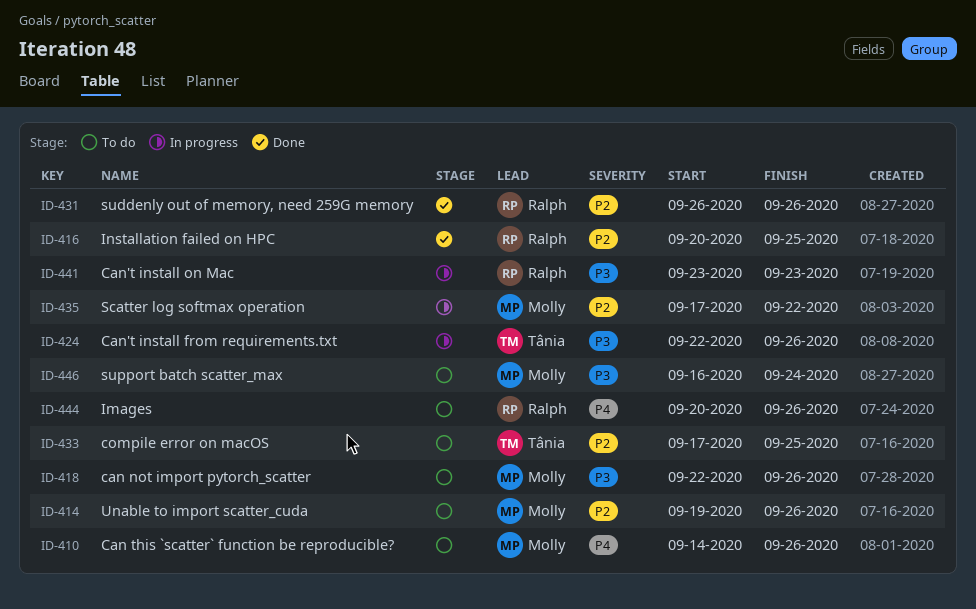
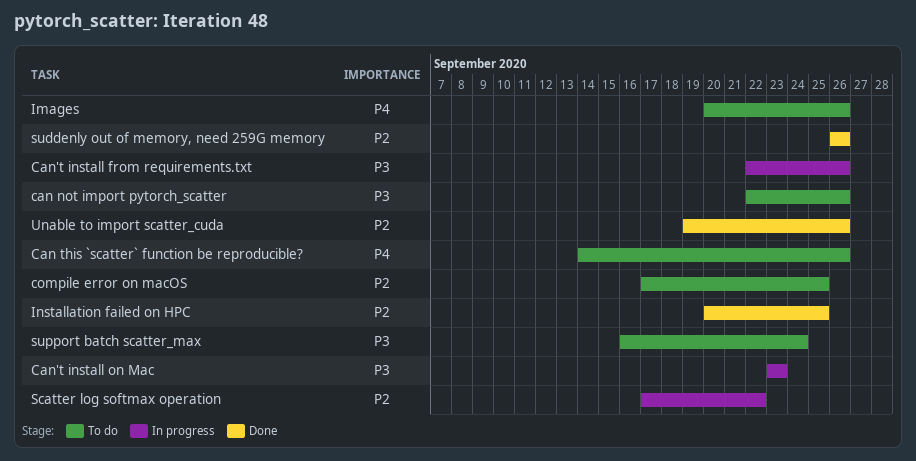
Unable to import scatter_cuda, status: To do -> Done

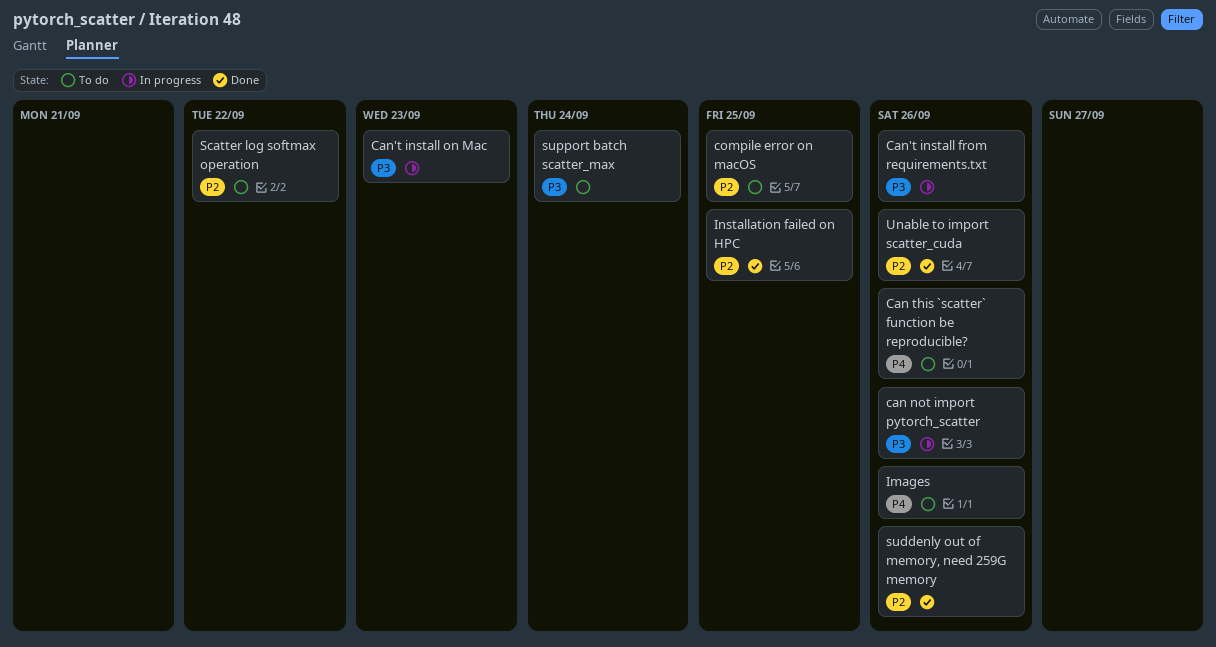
can not import pytorch_scatter, status: To do -> In progress
Scatter log softmax operation, status: In progress -> To do

